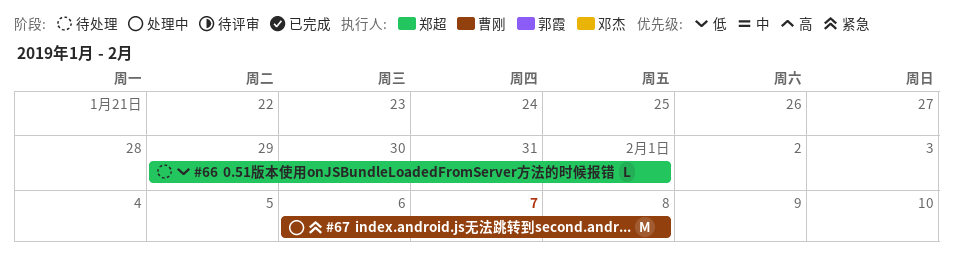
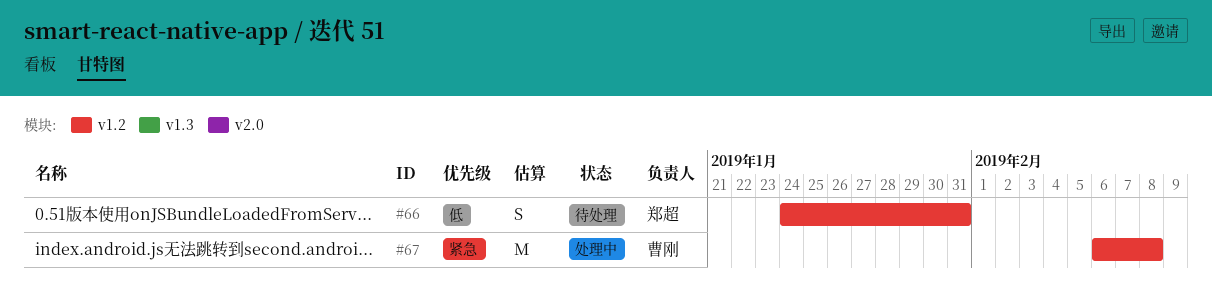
#66, estimate: L -> S
#66, start: Jan 29 -> Jan 24
#66, due: Feb 1 -> Jan 31

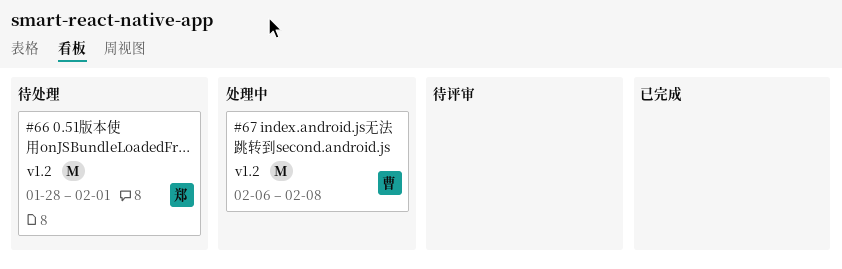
#66, estimate: S -> M
#66, start: Jan 24 -> Jan 28
#66, due: Jan 31 -> Feb 1

